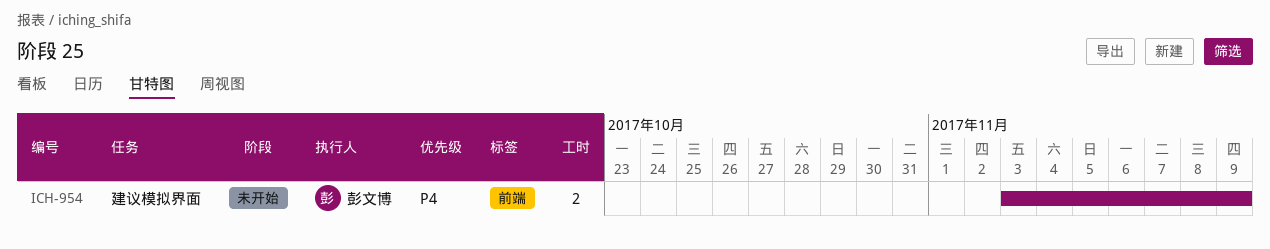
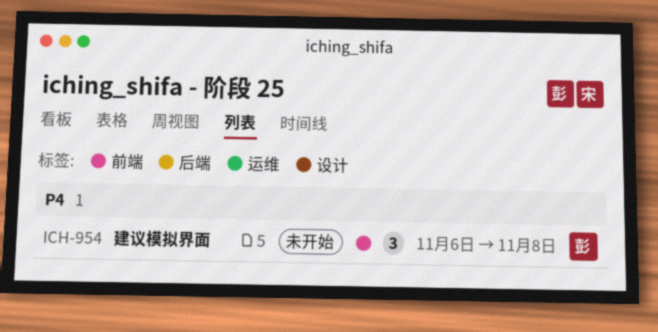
ICH-954, estimate: 2 -> 3
ICH-954, start: Nov 3 -> Nov 6
ICH-954, due: Nov 9 -> Nov 8

